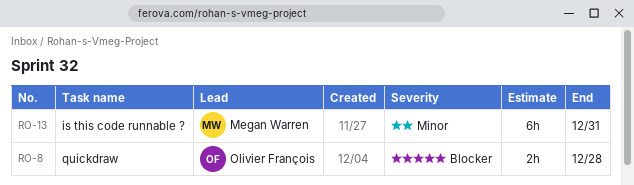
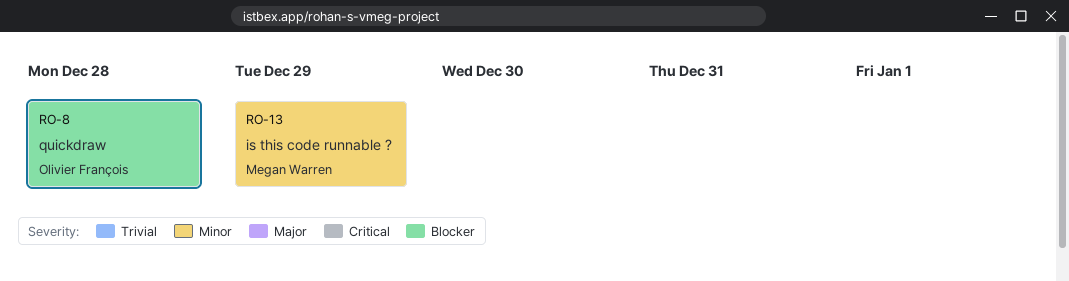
RO-13, due: Dec 31 -> Dec 29

